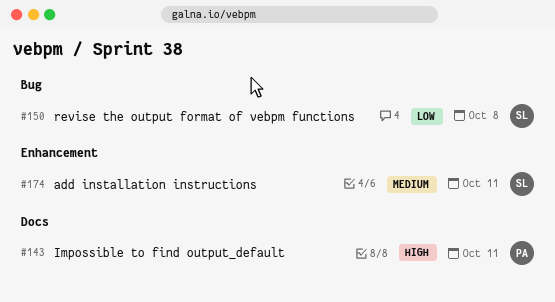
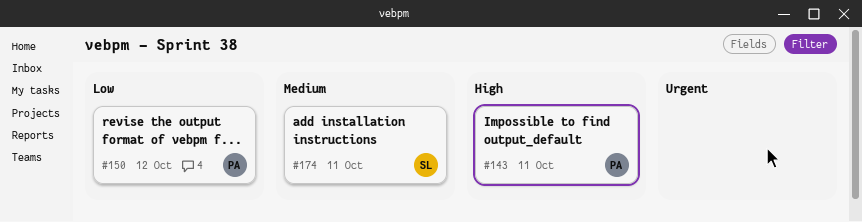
#150, owner: SL -> PA
#150, due: Oct 8 -> Oct 12

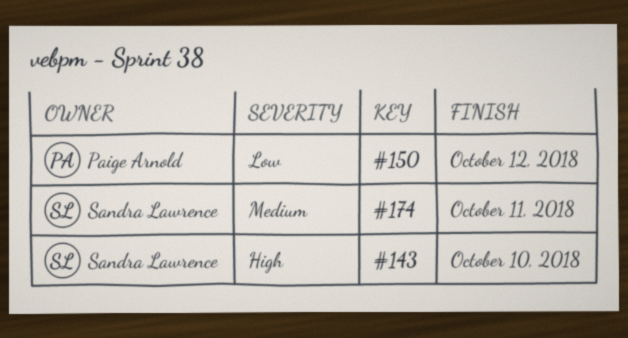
#143, owner: Paige Arnold -> Sandra Lawrence
#143, due: Oct 11 -> Oct 10

